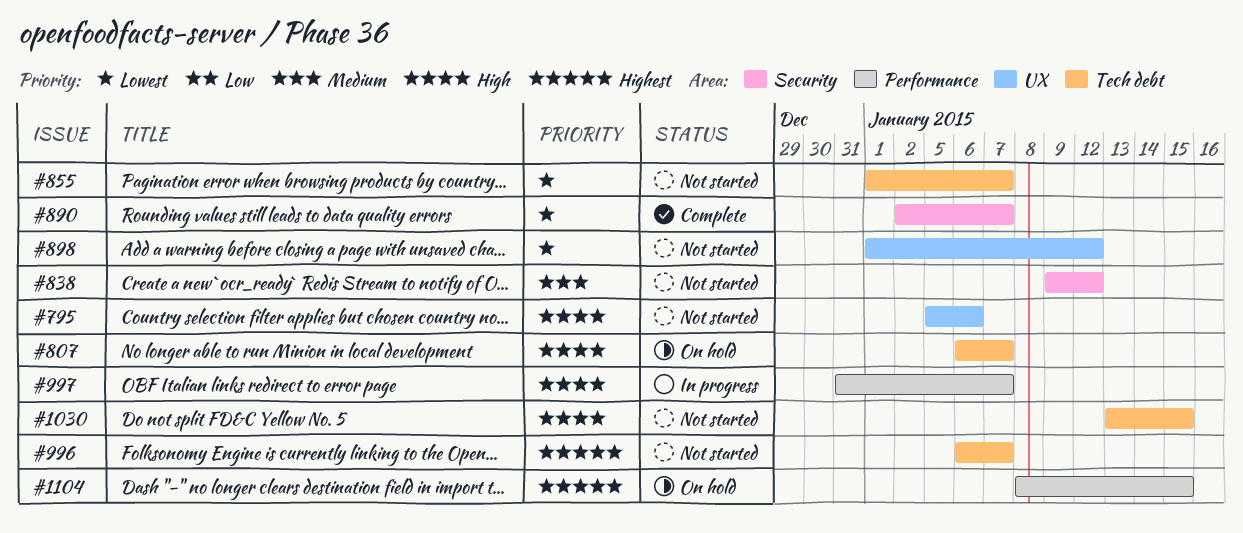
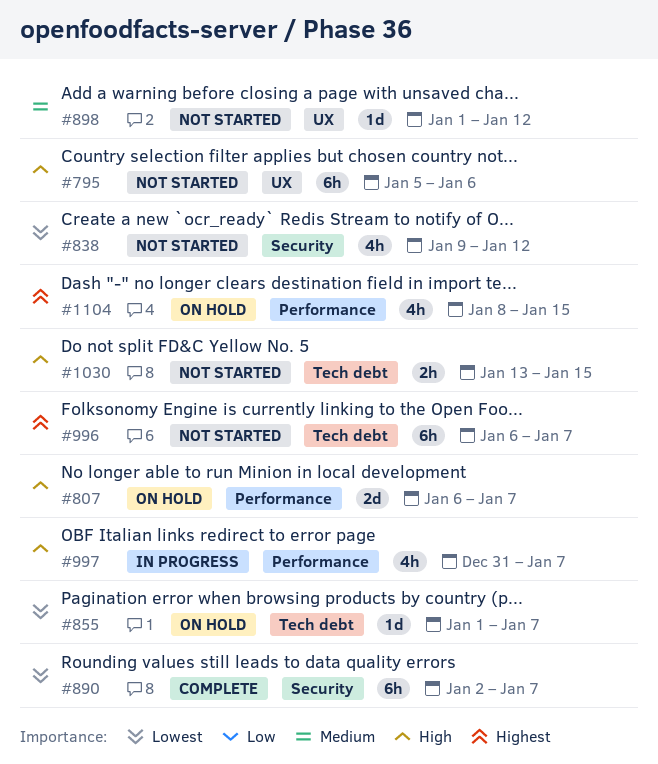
#807, label: Tech debt -> Performance
#838, priority: Medium -> Lowest
#855, status: Not started -> On hold
#898, priority: Lowest -> Medium

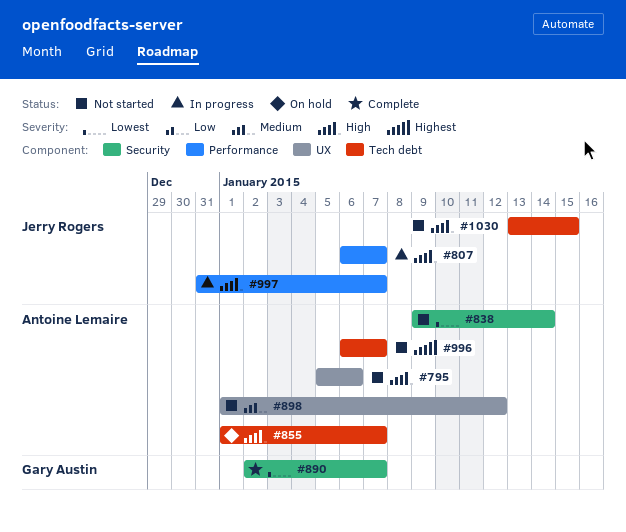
#807, status: On hold -> In progress
#838, due: Jan 12 -> Jan 14
#855, priority: Lowest -> High
#1104: present -> none

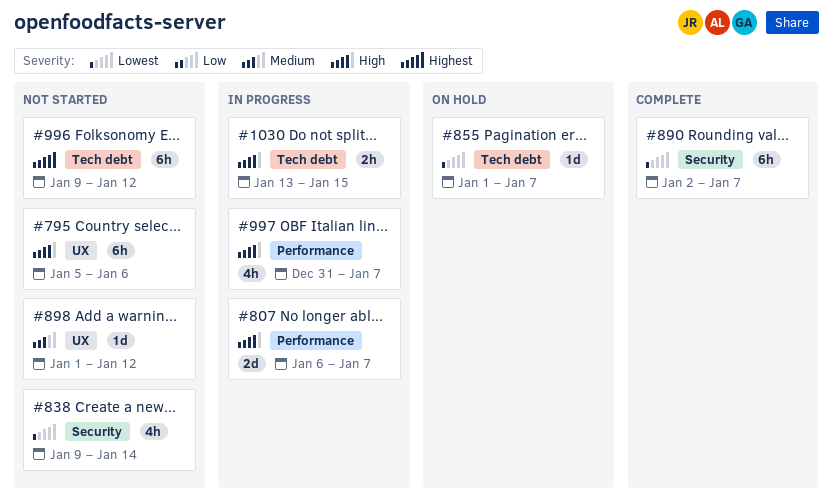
#855, priority: High -> Lowest
#996, start: Jan 6 -> Jan 9
#996, due: Jan 7 -> Jan 12
#1030, status: Not started -> In progress

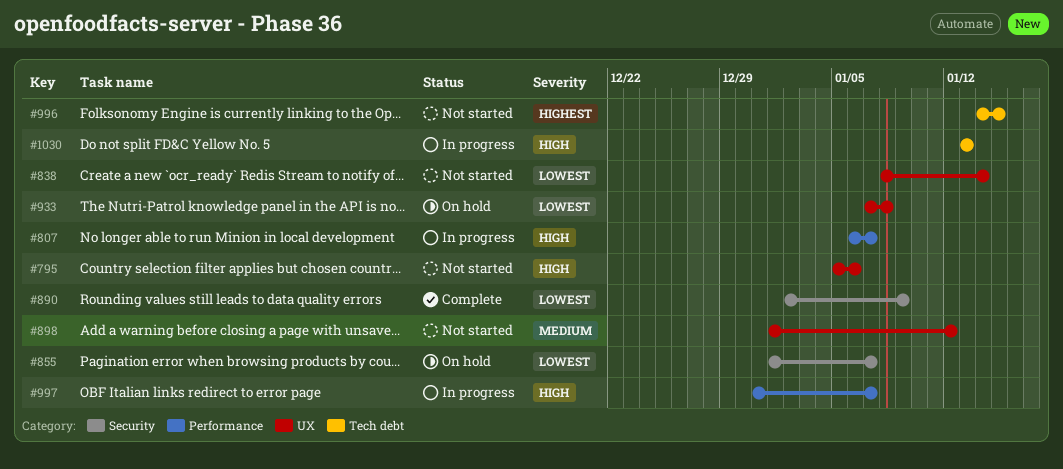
#838, label: Security -> UX
#838, start: Jan 9 -> Jan 8
#855, label: Tech debt -> Security
#890, due: Jan 7 -> Jan 9
#933: none -> present
#996, start: Jan 9 -> Jan 14
#996, due: Jan 12 -> Jan 15
#1030, due: Jan 15 -> Jan 13

